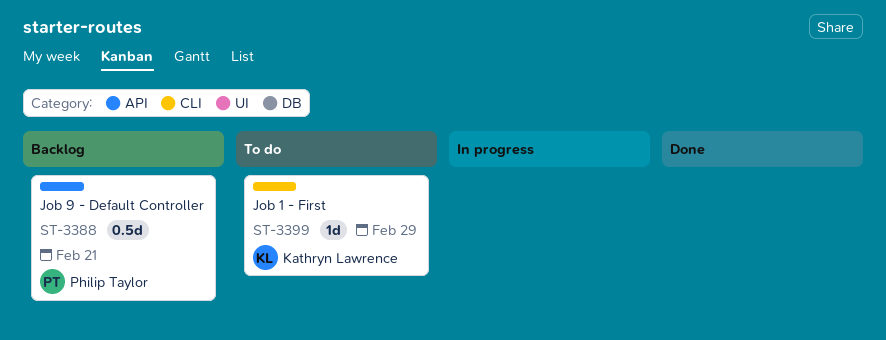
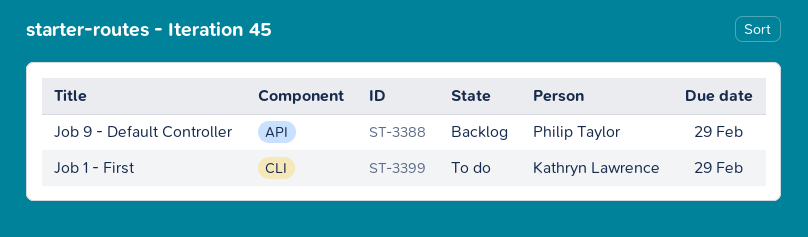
ST-3388, due: Feb 21 -> Feb 29

